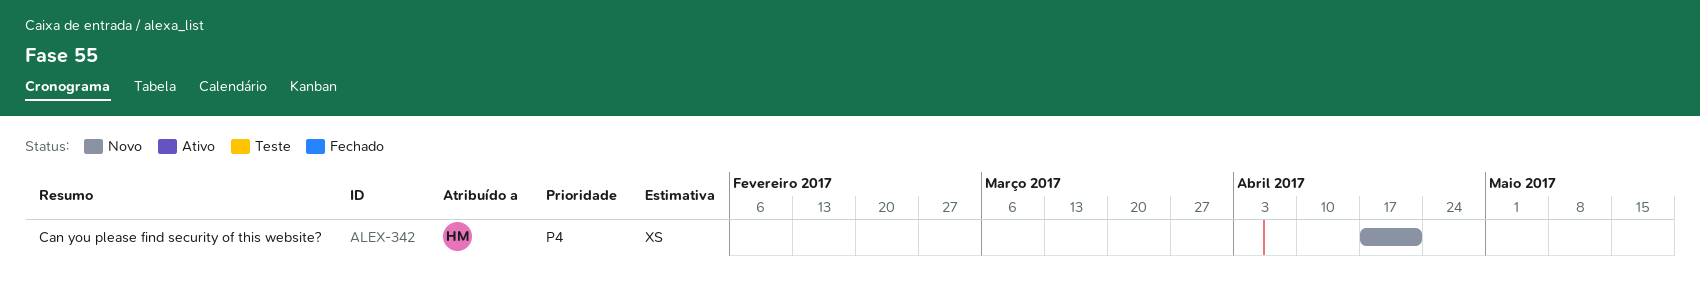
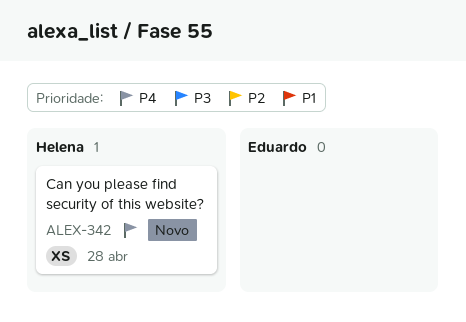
ALEX-342, due: Apr 21 -> Apr 28

